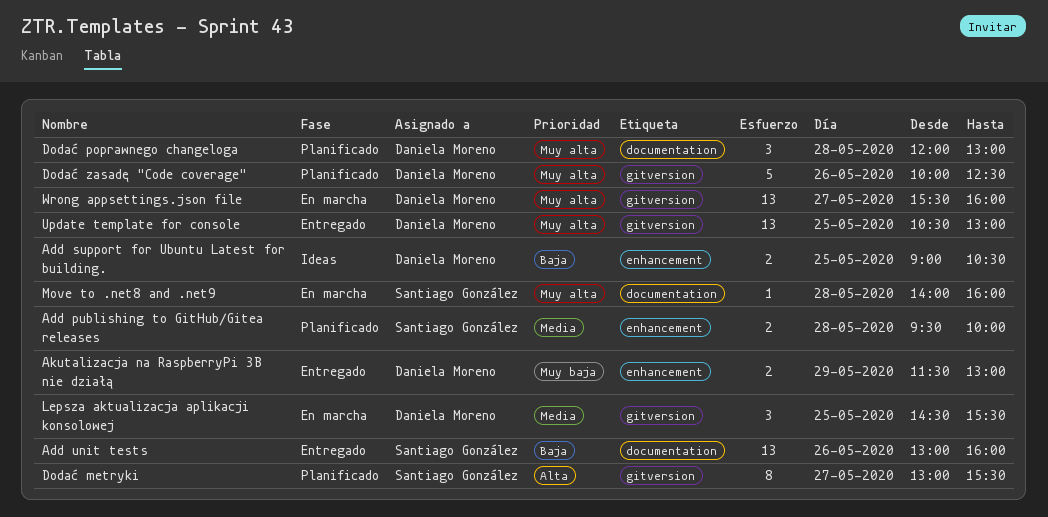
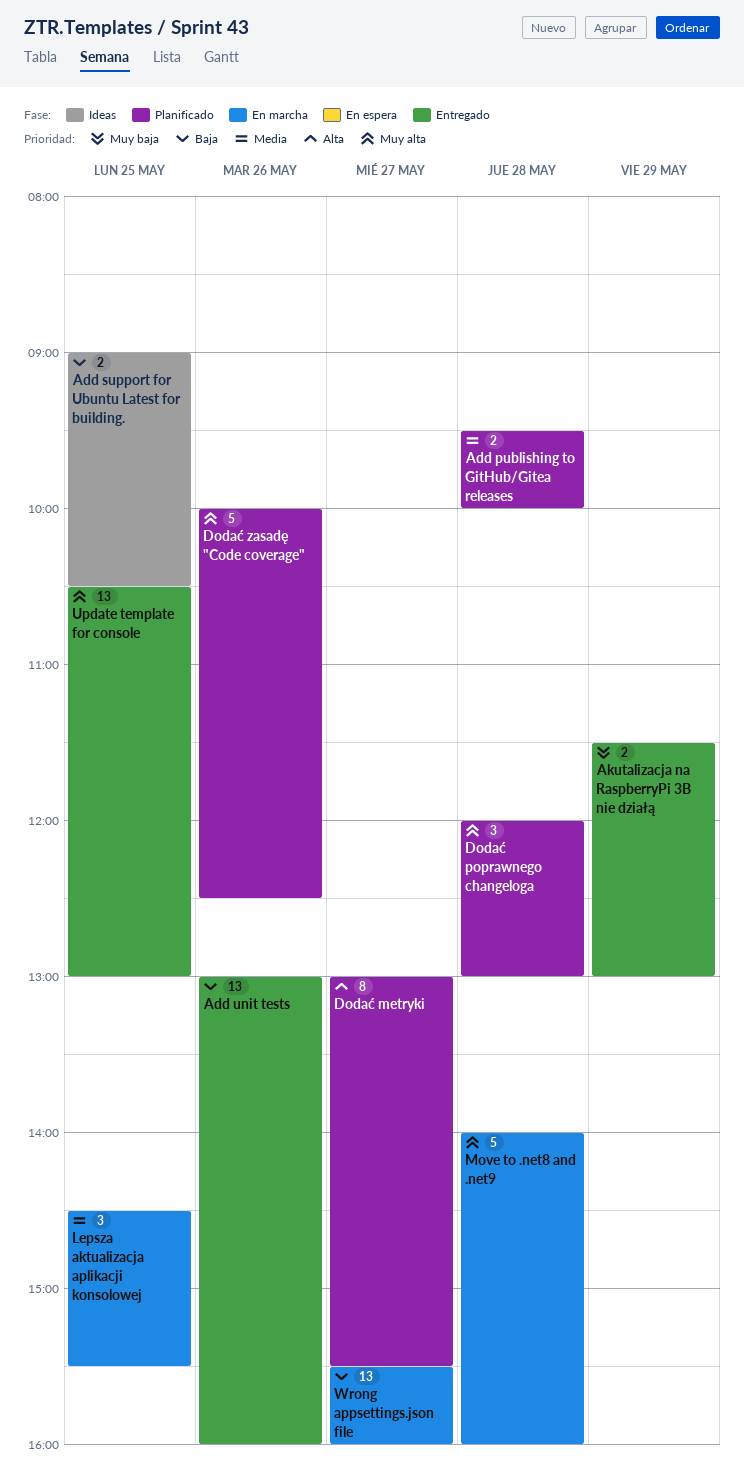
Move to .net8 and .net9, estimate: 1 -> 5
Wrong appsettings.json file, priority: Muy alta -> Baja

